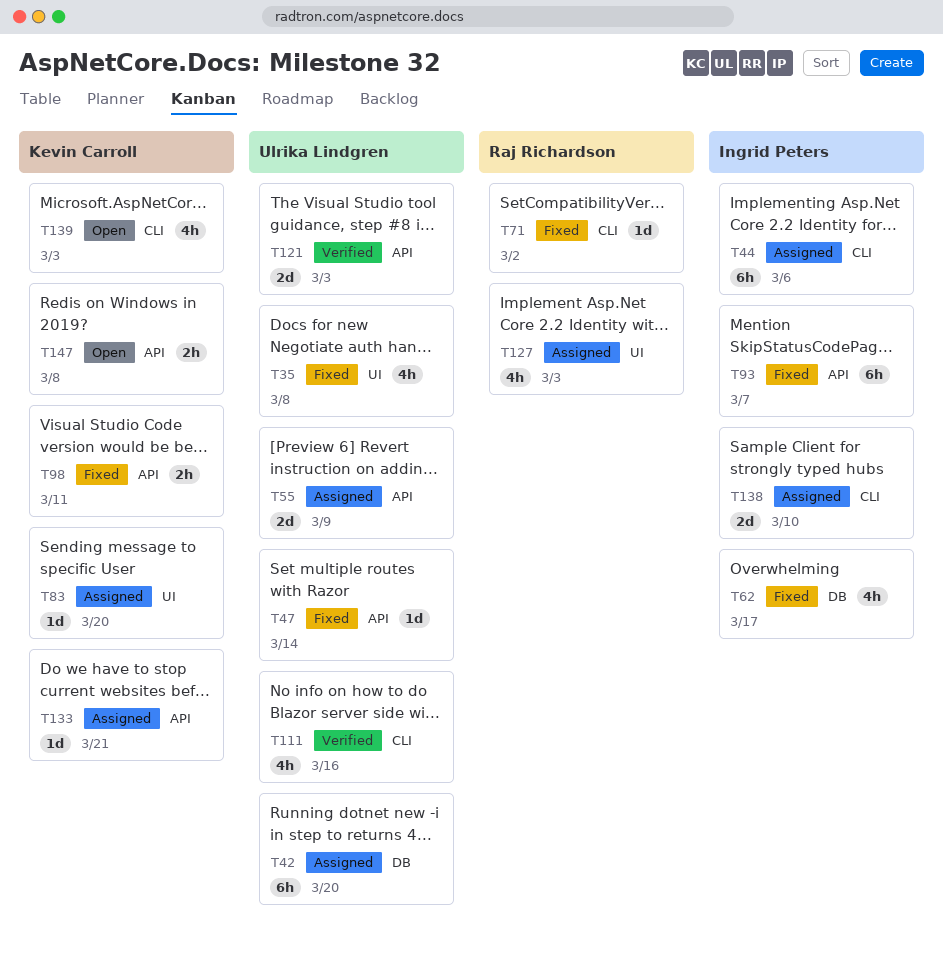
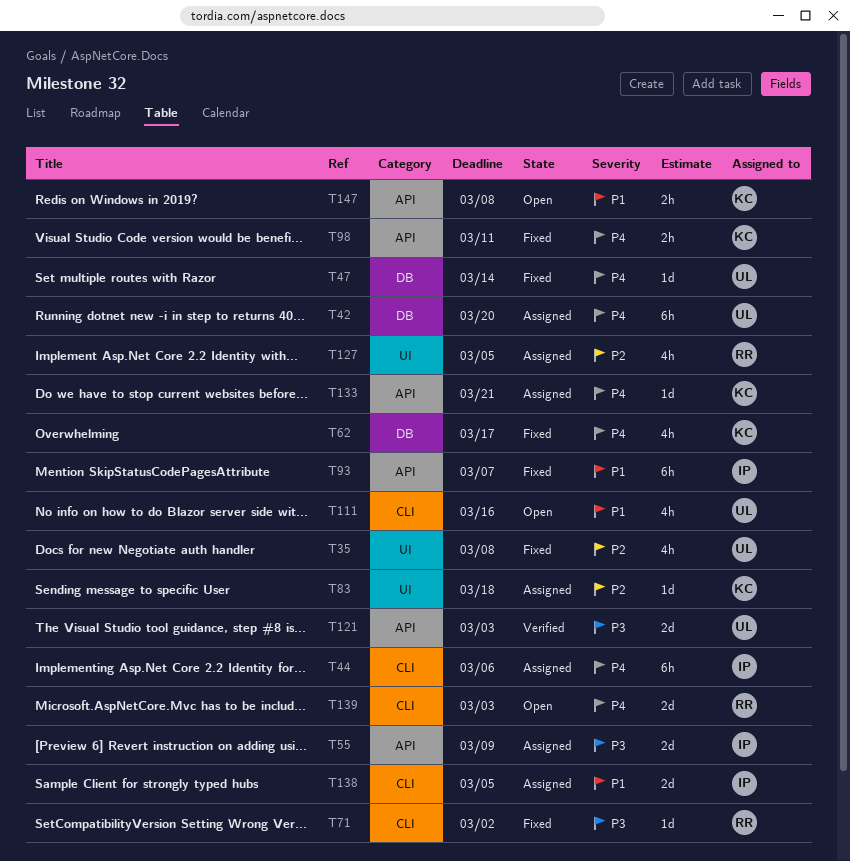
T47, label: API -> DB
T55, owner: Ulrika Lindgren -> Ingrid Peters
T62, owner: Ingrid Peters -> Kevin Carroll
T83, due: Mar 20 -> Mar 18
T111, status: Verified -> Open
T127, due: Mar 3 -> Mar 5
T138, due: Mar 10 -> Mar 5
T139, owner: Kevin Carroll -> Raj Richardson
T139, estimate: 4h -> 2d

